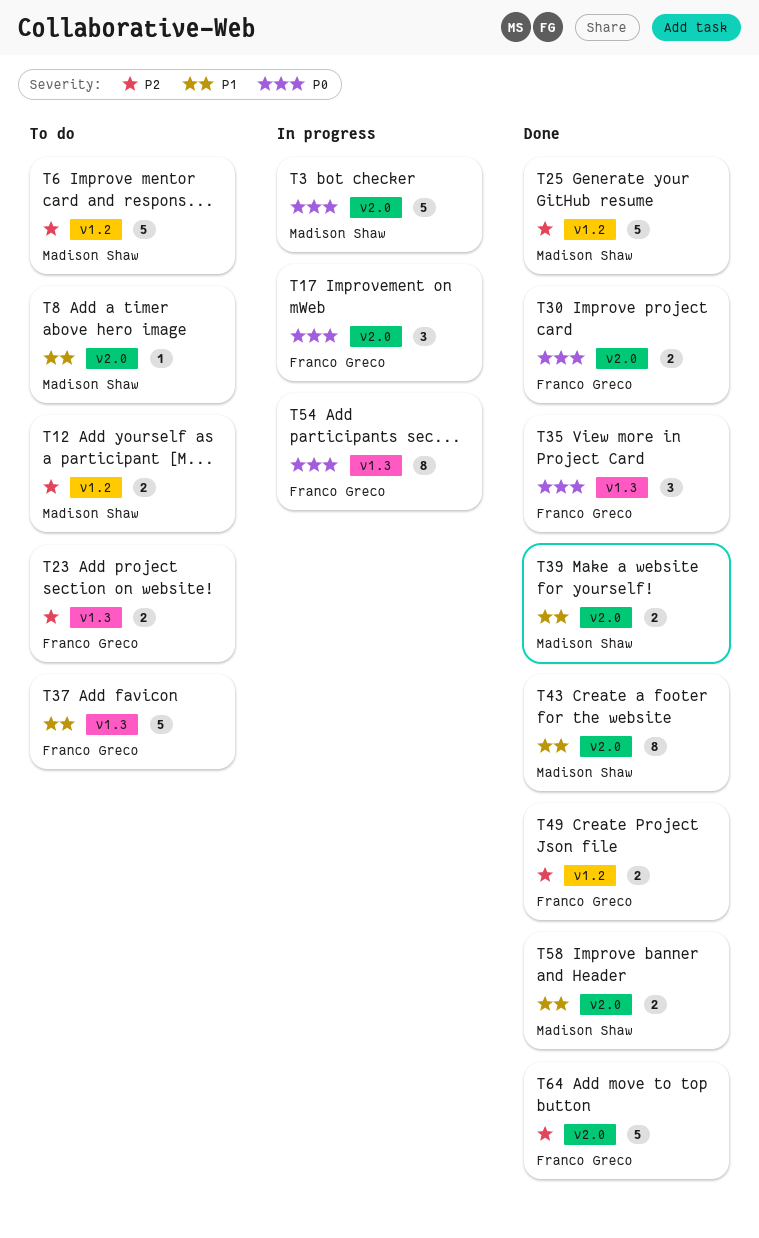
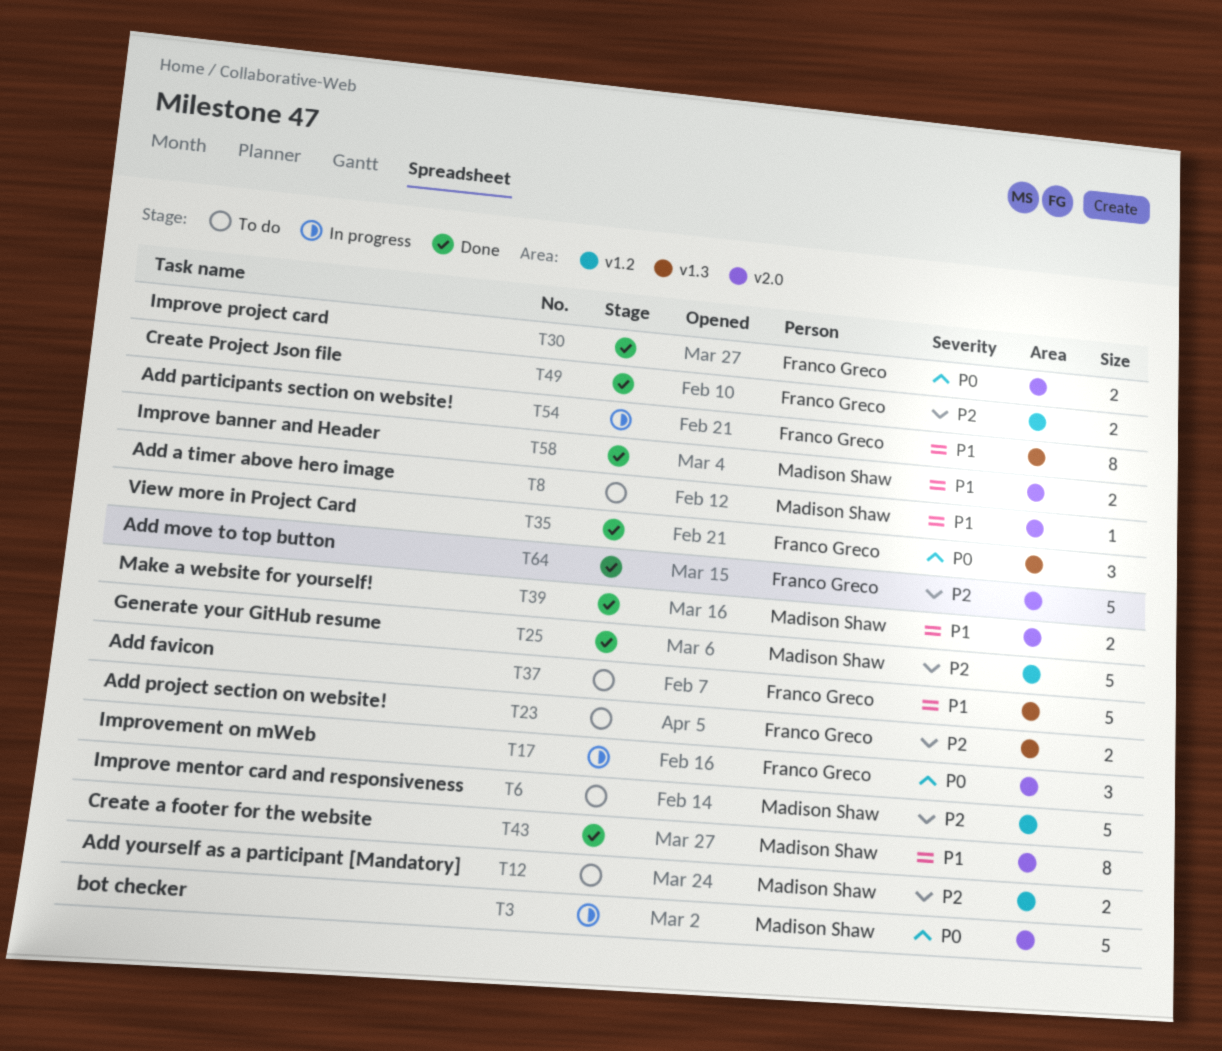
T54, priority: P0 -> P1

